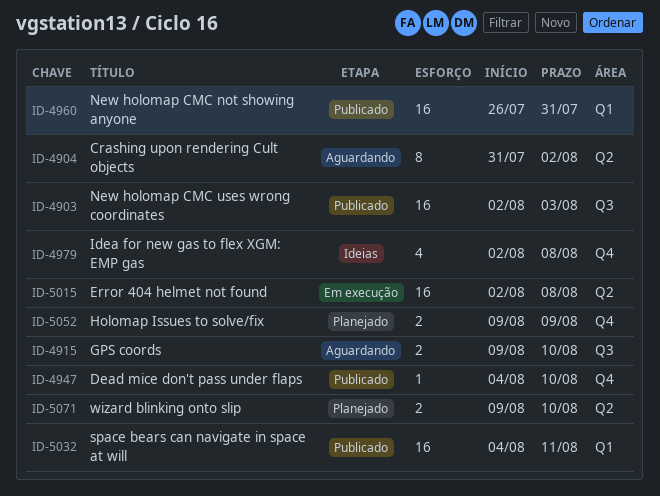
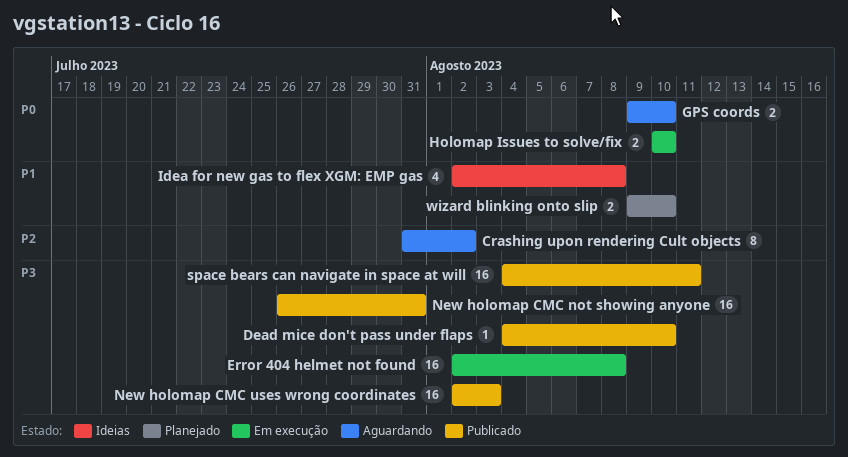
Holomap Issues to solve/fix, status: Planejado -> Em execução
Holomap Issues to solve/fix, start: Aug 9 -> Aug 10
Holomap Issues to solve/fix, due: Aug 9 -> Aug 10

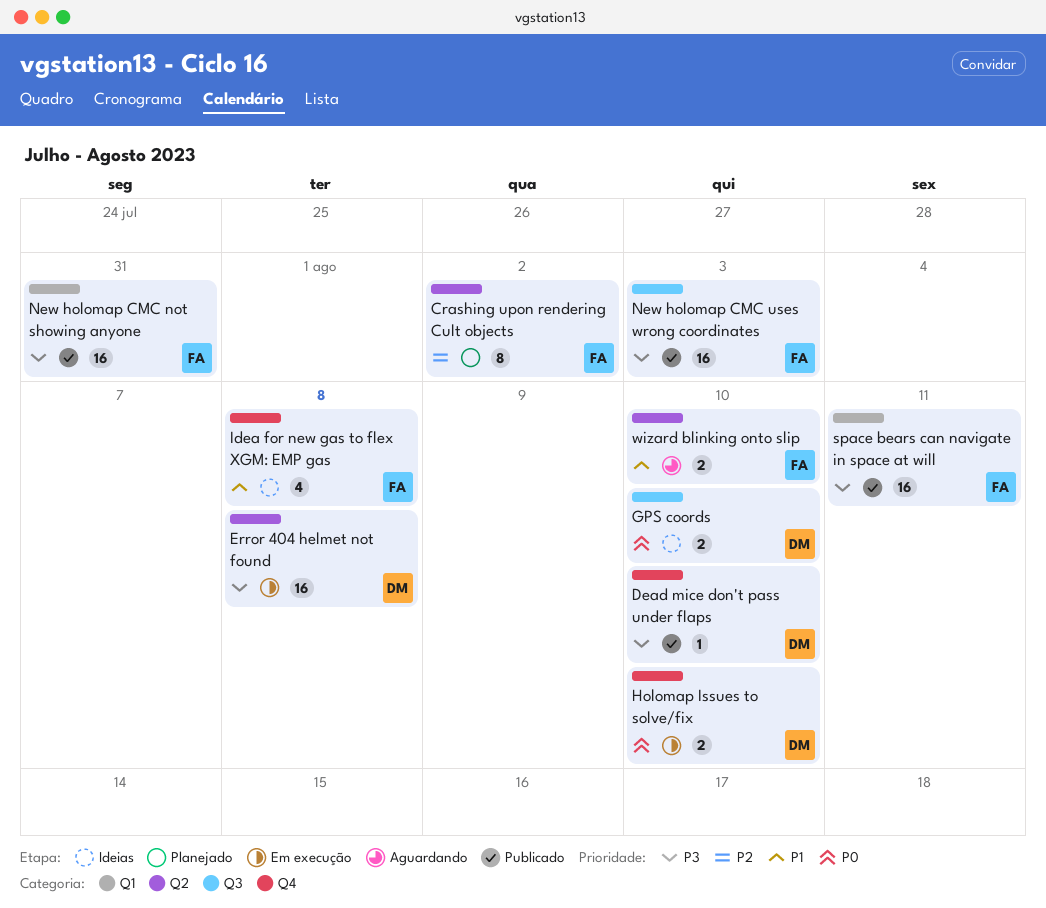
Crashing upon rendering Cult objects, status: Aguardando -> Planejado
GPS coords, status: Aguardando -> Ideias
wizard blinking onto slip, status: Planejado -> Aguardando

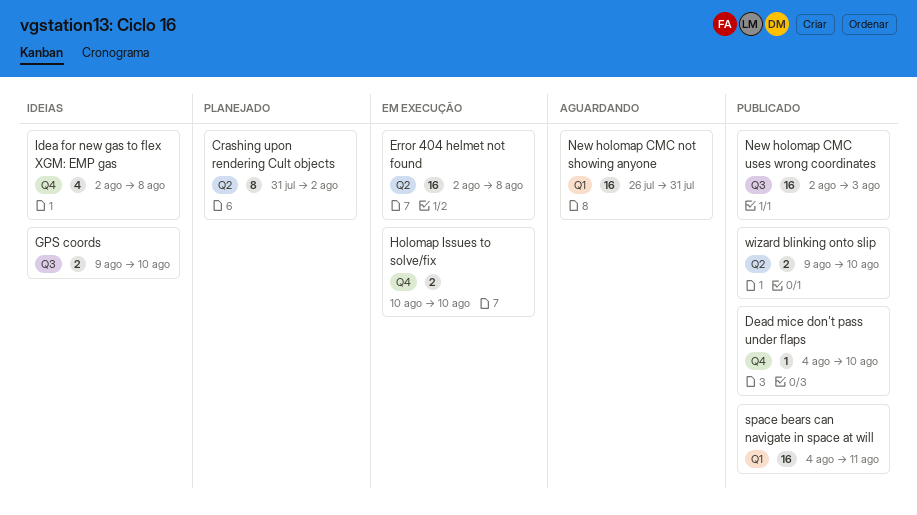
New holomap CMC not showing anyone, status: Publicado -> Aguardando
wizard blinking onto slip, status: Aguardando -> Publicado

